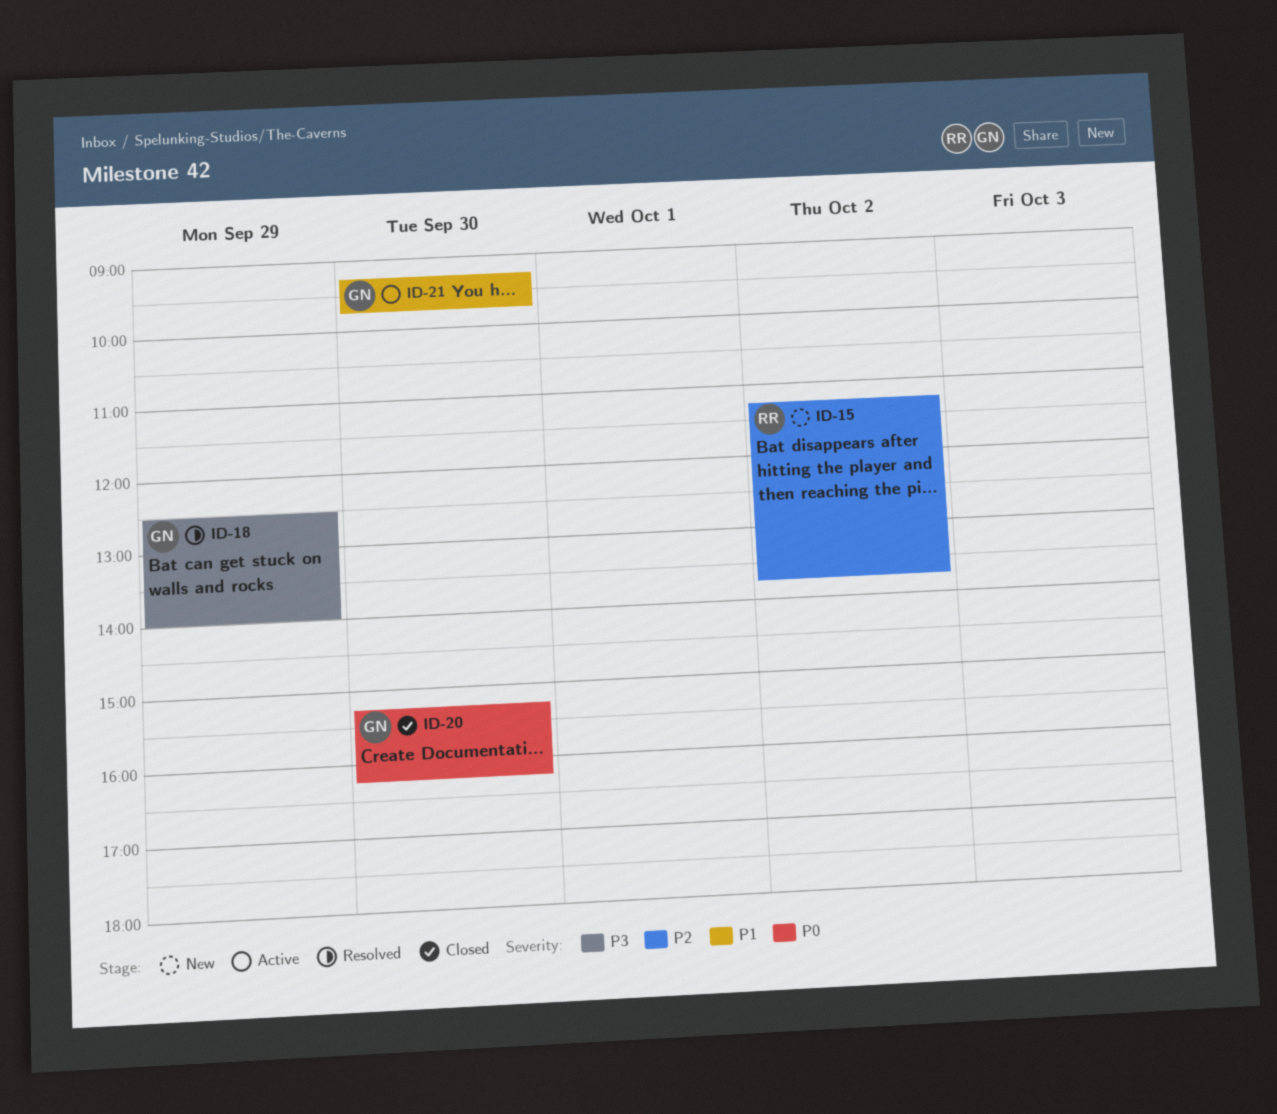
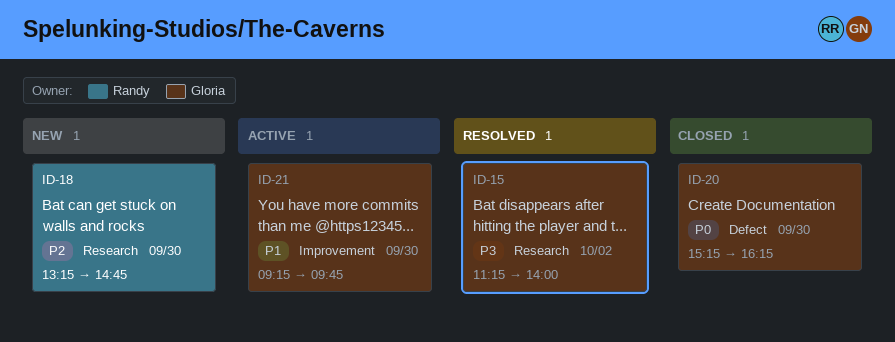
ID-15, status: New -> Resolved
ID-15, owner: Randy -> Gloria
ID-15, priority: P2 -> P3
ID-15, ends: 13:45 -> 14:00
ID-18, status: Resolved -> New
ID-18, owner: Gloria -> Randy
ID-18, priority: P3 -> P2
ID-18, day: Sep 29 -> Sep 30
ID-18, begins: 12:30 -> 13:15
ID-18, ends: 14:00 -> 14:45

